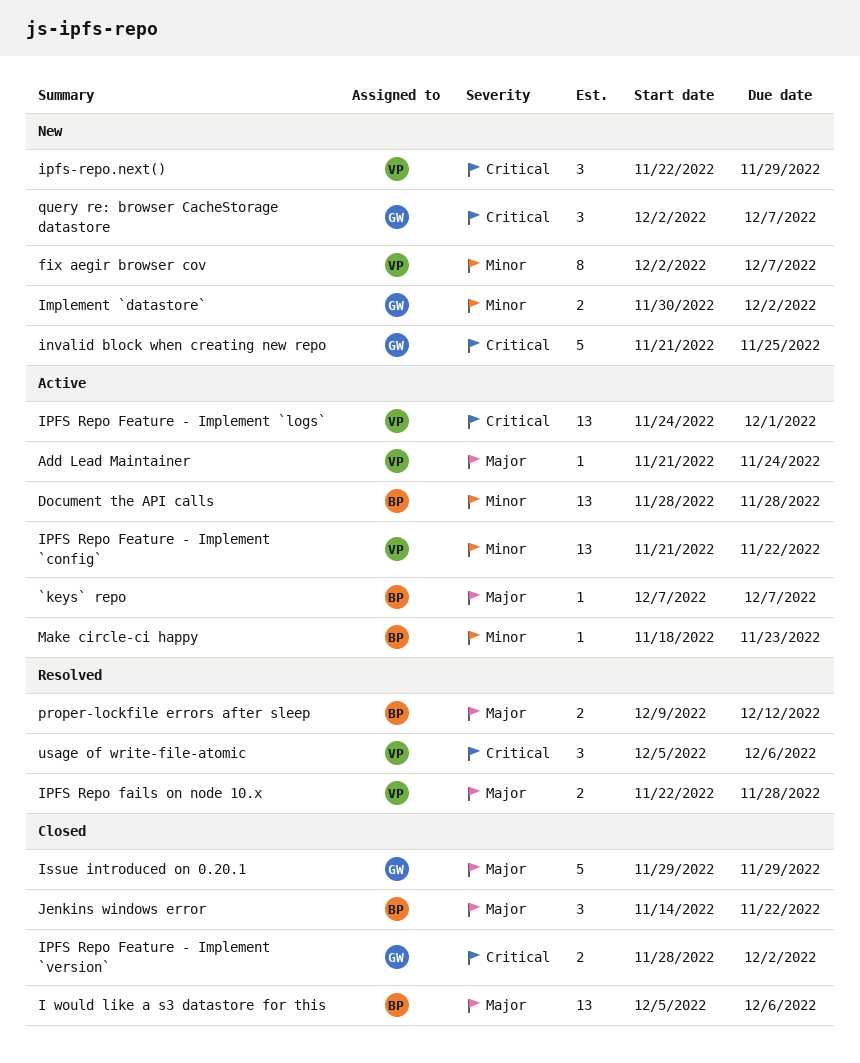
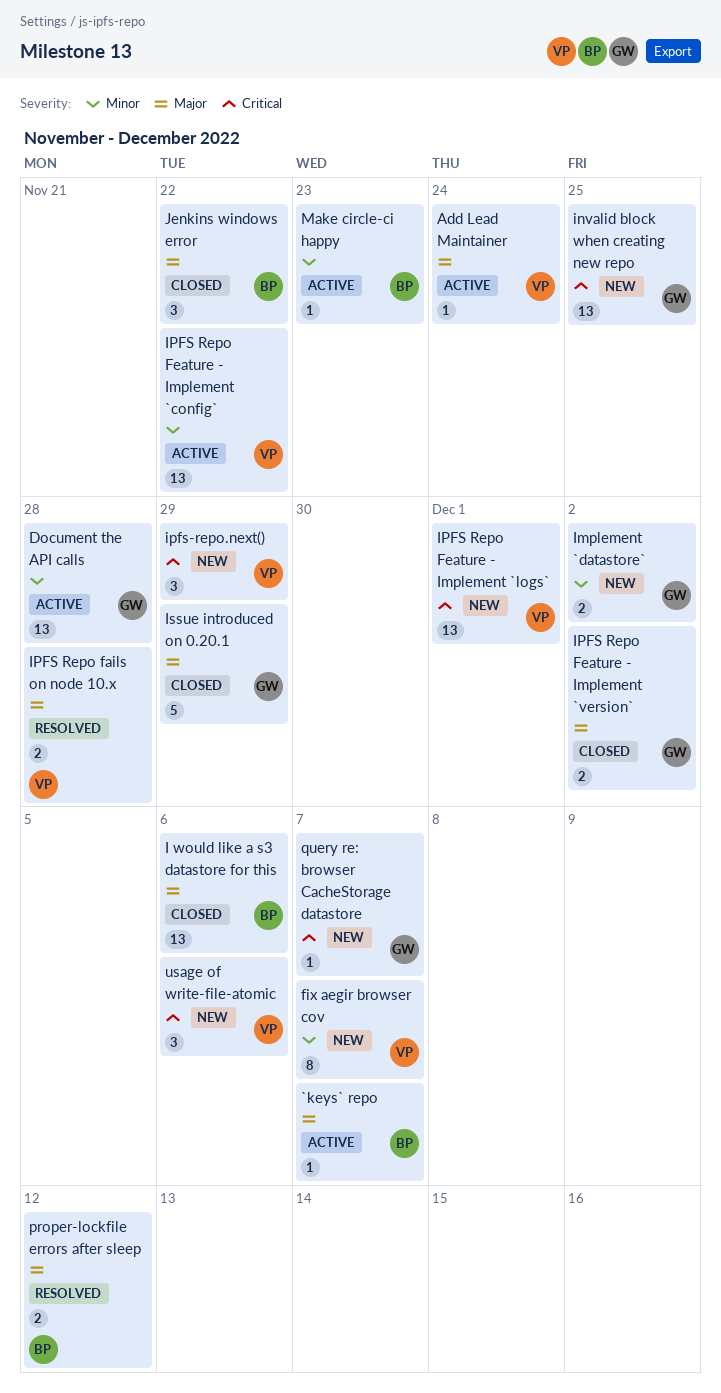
Document the API calls, owner: BP -> GW
invalid block when creating new repo, estimate: 5 -> 13
IPFS Repo Feature - Implement `logs`, status: Active -> New
IPFS Repo Feature - Implement `version`, priority: Critical -> Major
query re: browser CacheStorage datastore, estimate: 3 -> 1
usage of write-file-atomic, status: Resolved -> New

